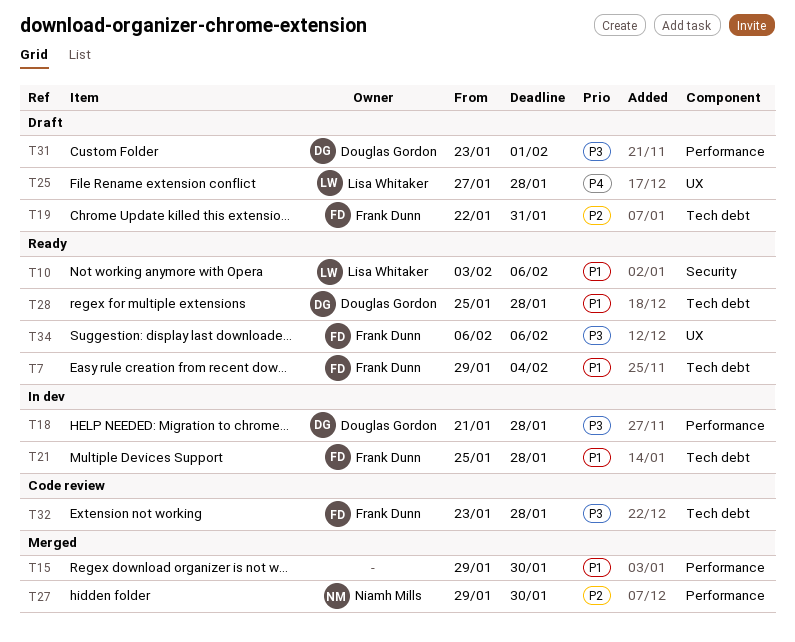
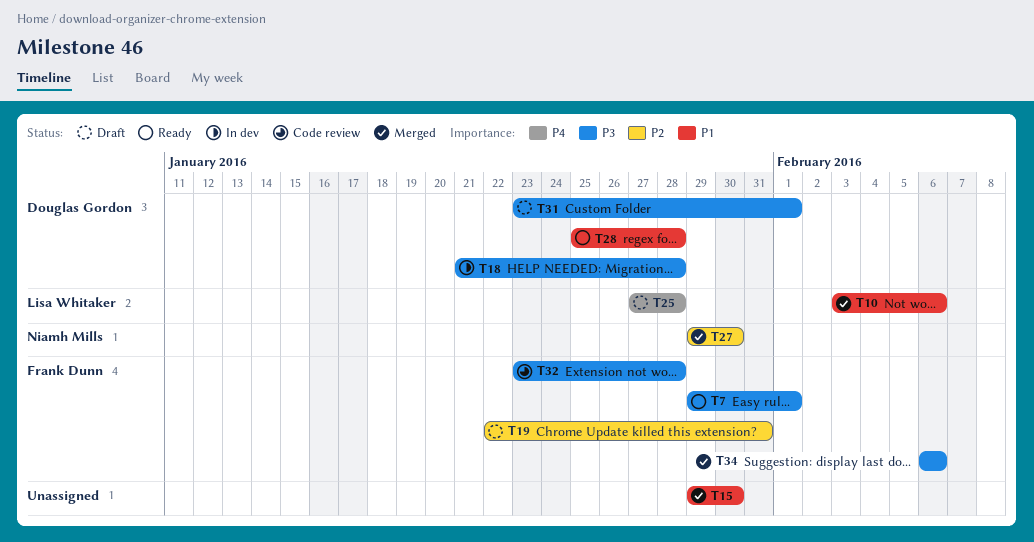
T7, priority: P1 -> P3
T7, due: Feb 4 -> Feb 1
T10, status: Ready -> Merged
T21: present -> none
T34, status: Ready -> Merged

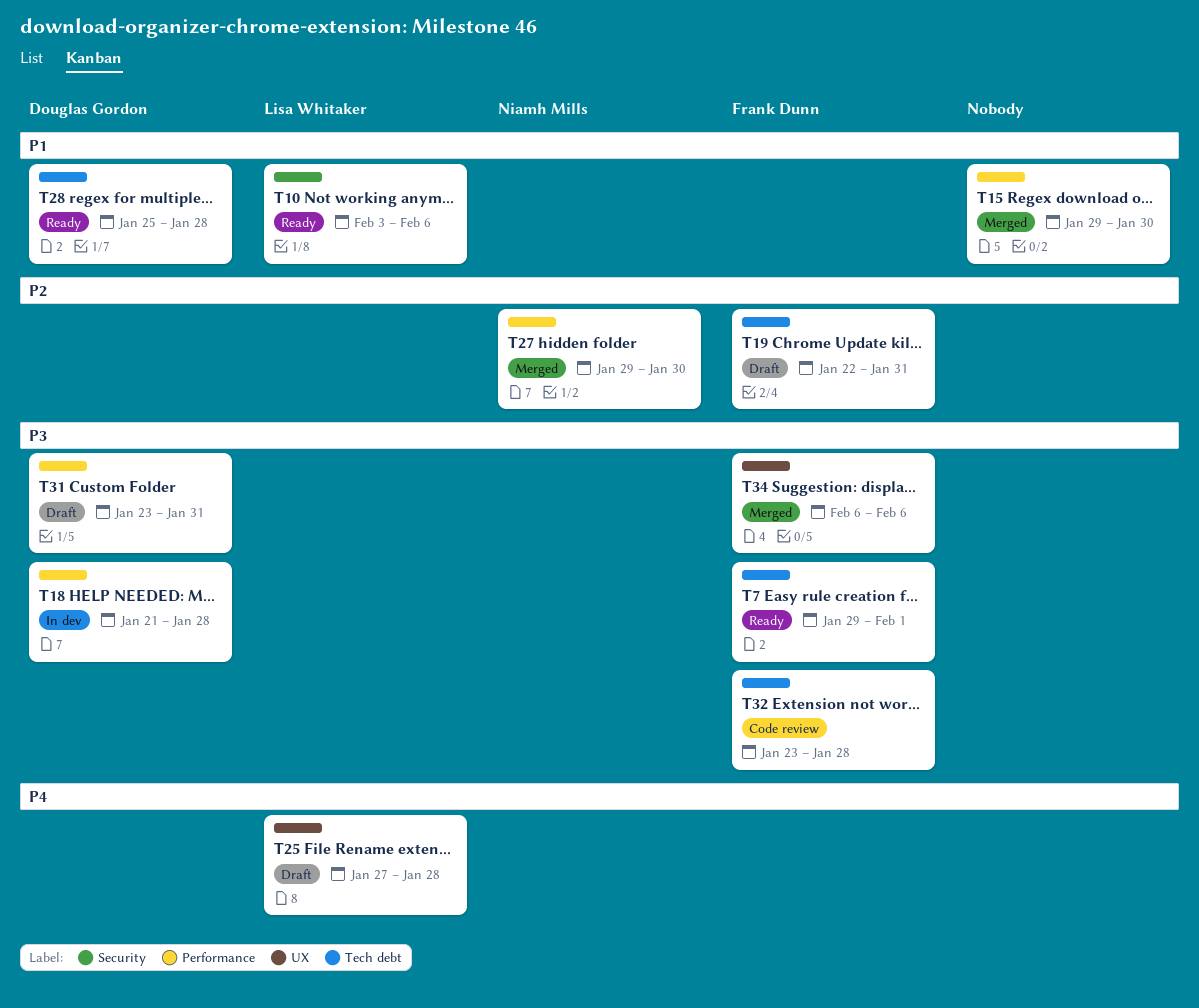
T10, status: Merged -> Ready
T31, due: Feb 1 -> Jan 31

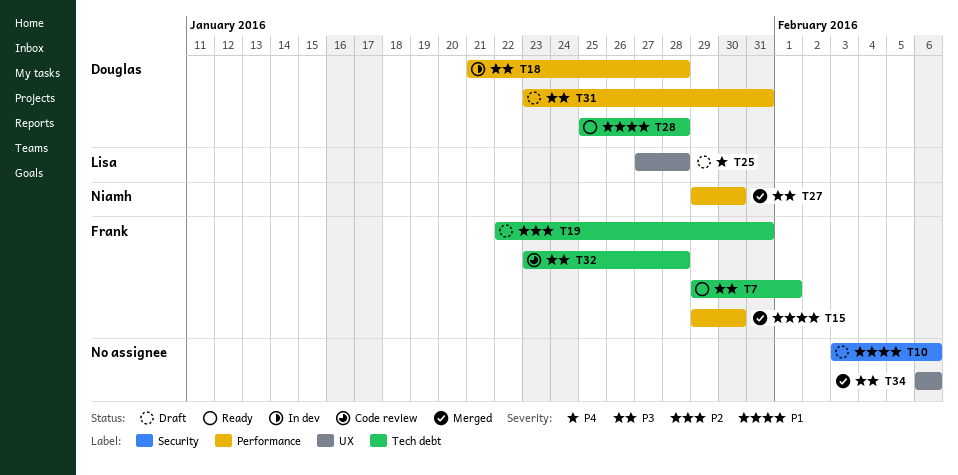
T10, status: Ready -> Draft
T10, owner: Lisa Whitaker -> none
T15, owner: none -> Frank Dunn
T27, priority: P2 -> P3
T34, owner: Frank Dunn -> none

